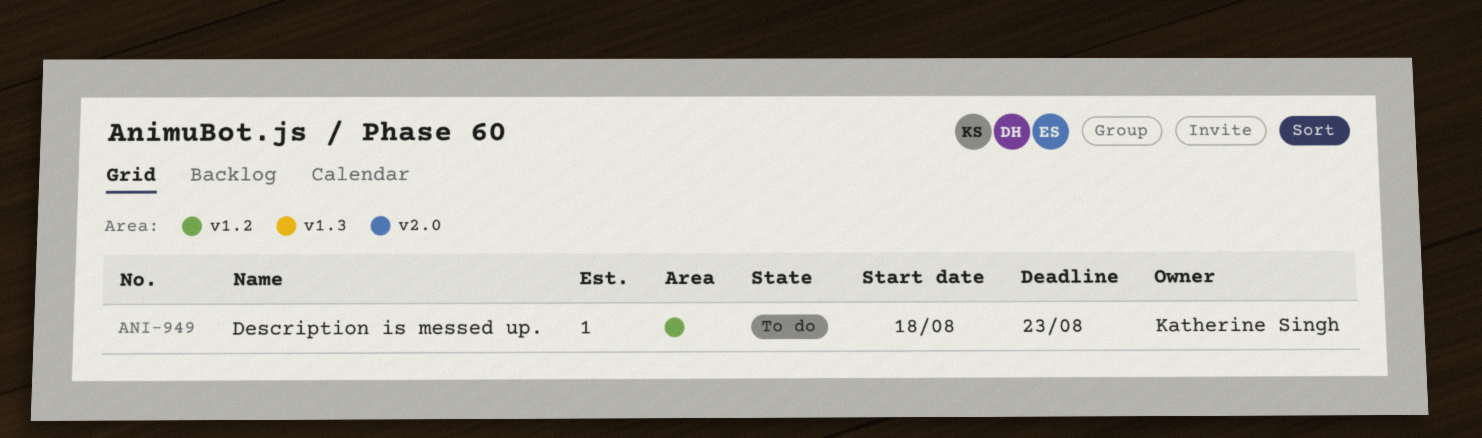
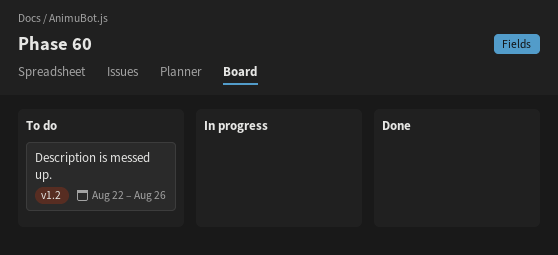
Description is messed up., start: Aug 18 -> Aug 22
Description is messed up., due: Aug 23 -> Aug 26

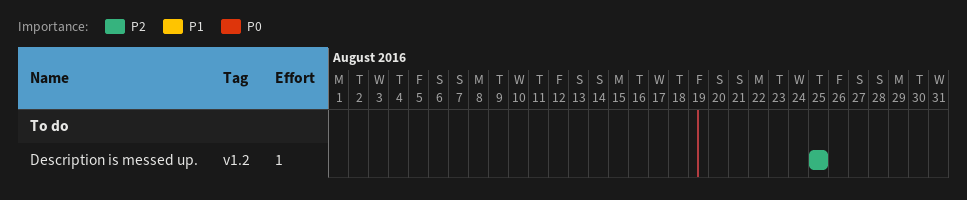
Description is messed up., start: Aug 22 -> Aug 25
Description is messed up., due: Aug 26 -> Aug 25

